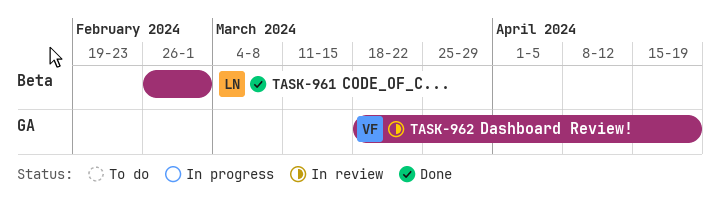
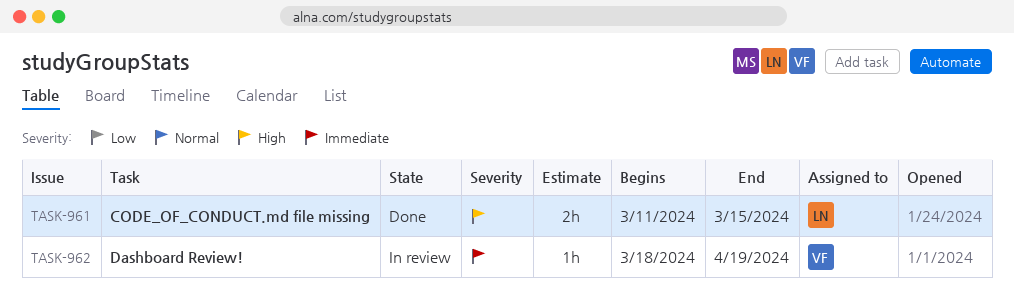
TASK-961, start: Feb 26 -> Mar 11
TASK-961, due: Mar 1 -> Mar 15

